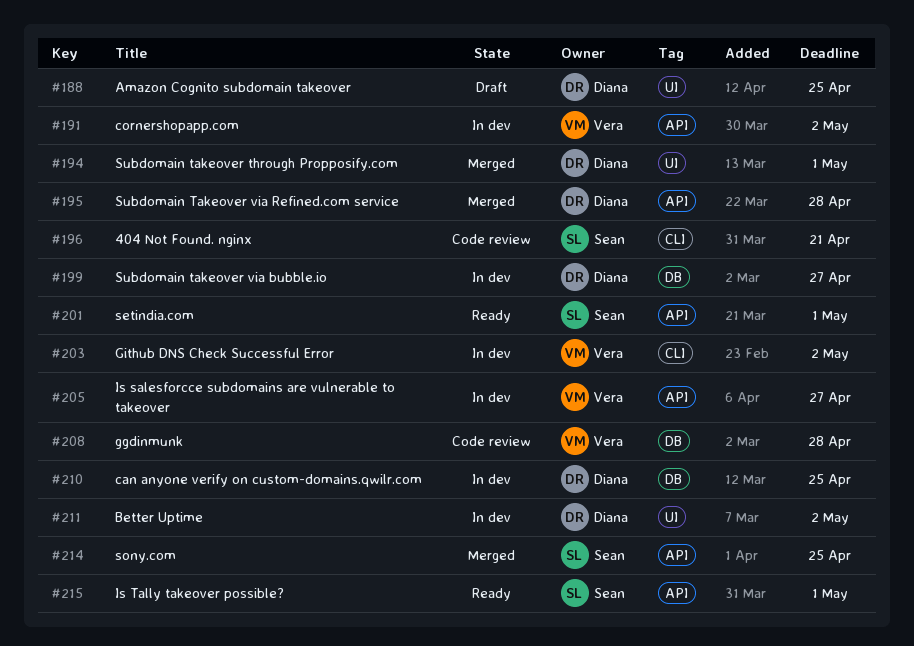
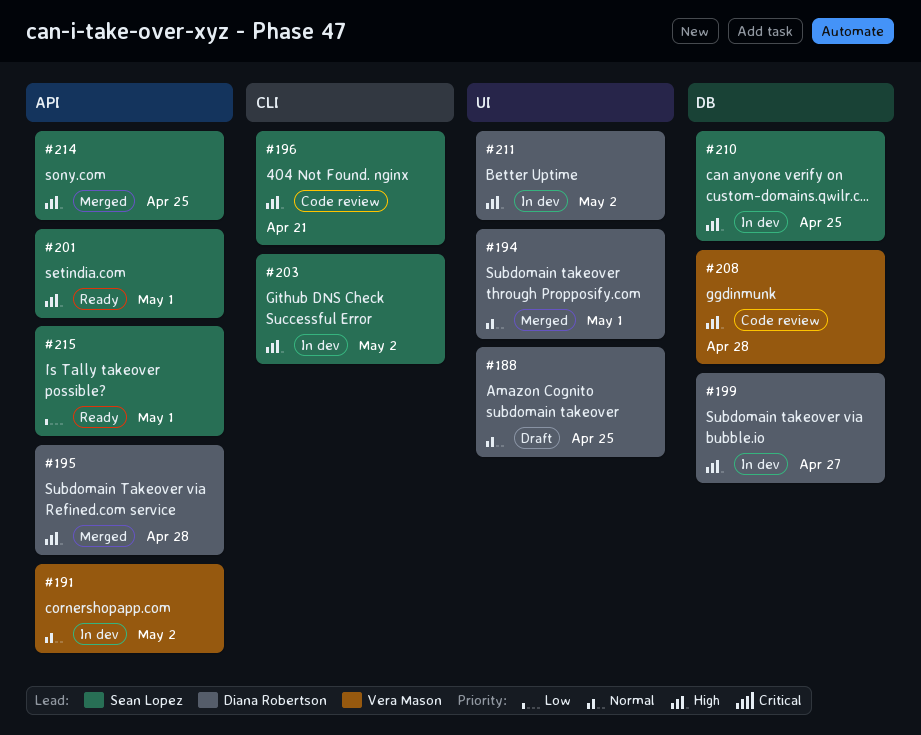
#203, owner: Vera Mason -> Sean Lopez
#205: present -> none
#210, owner: Diana Robertson -> Sean Lopez

